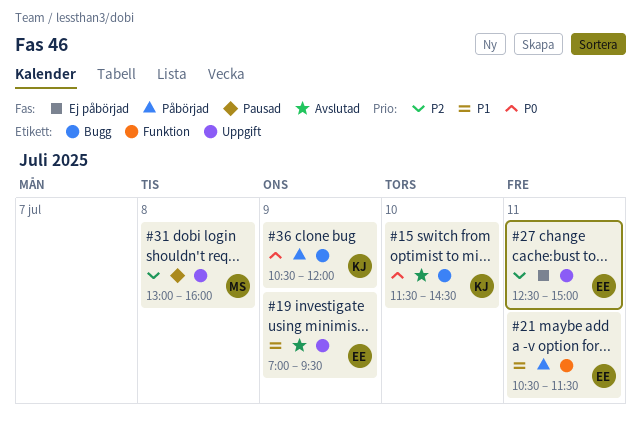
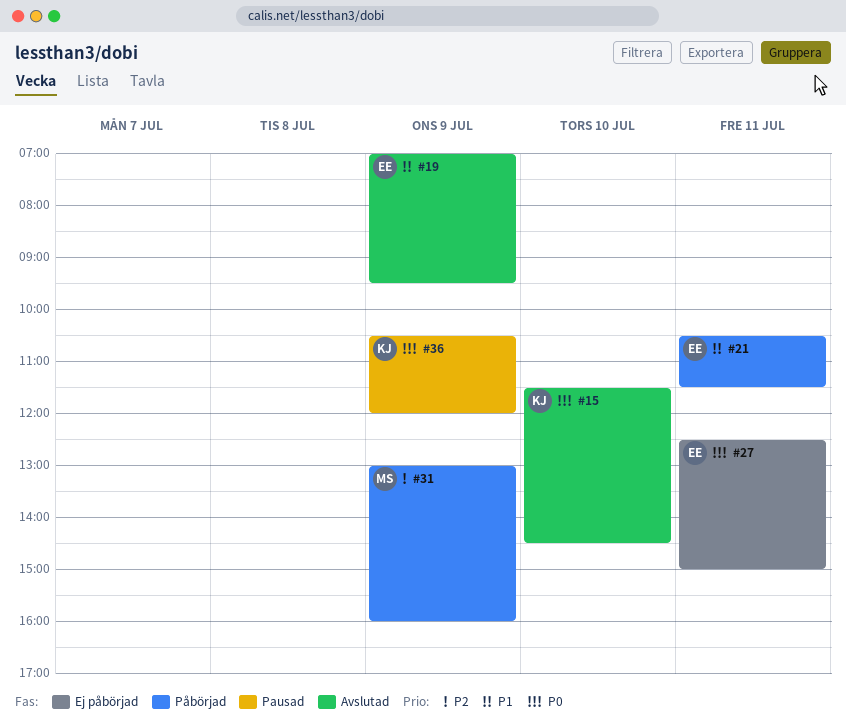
#27, priority: P2 -> P0
#31, status: Pausad -> Påbörjad
#31, day: Jul 8 -> Jul 9
#36, status: Påbörjad -> Pausad

